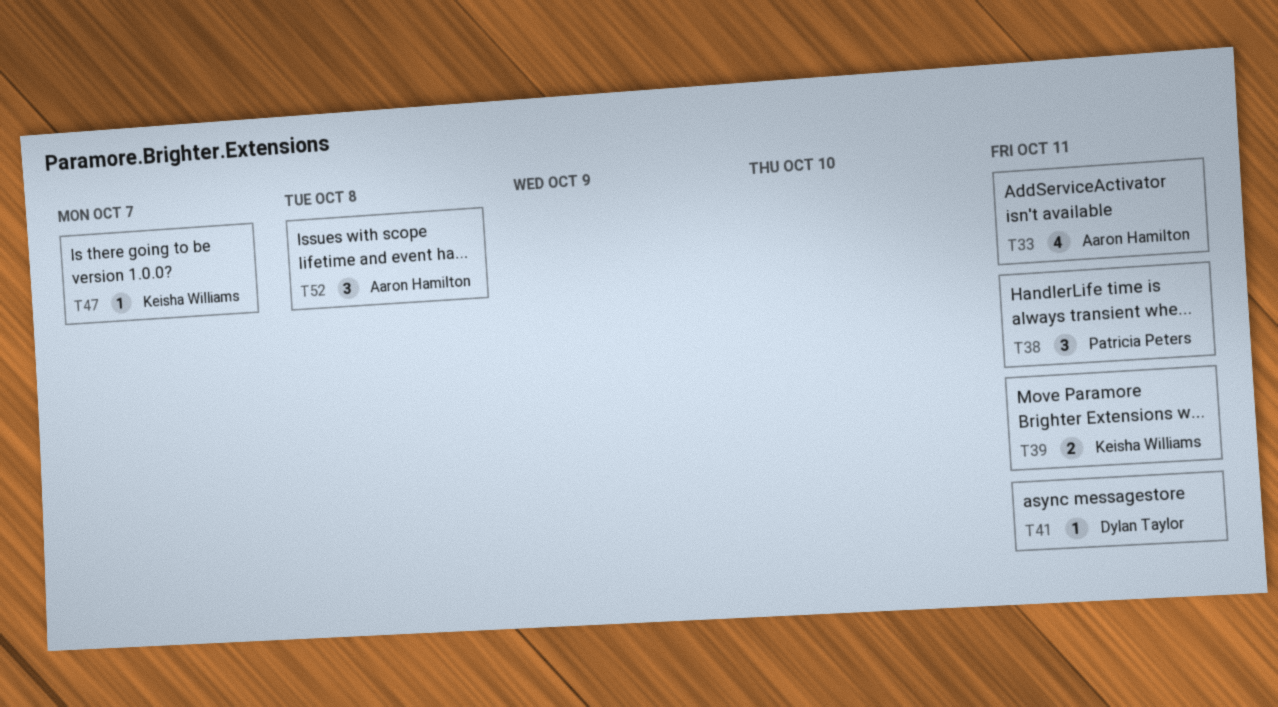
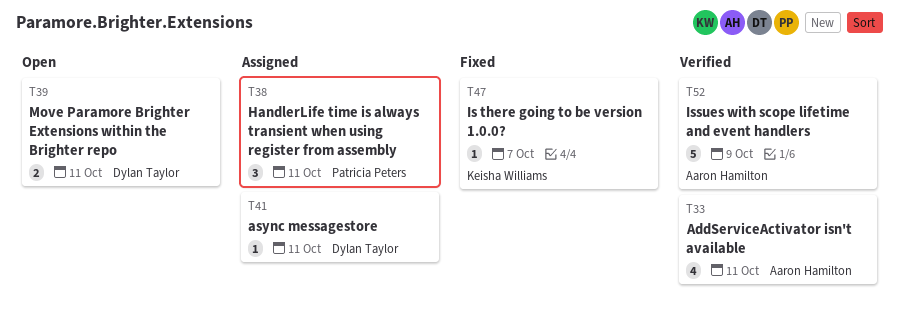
T39, owner: Keisha Williams -> Dylan Taylor
T52, estimate: 3 -> 5
T52, due: Oct 8 -> Oct 9

